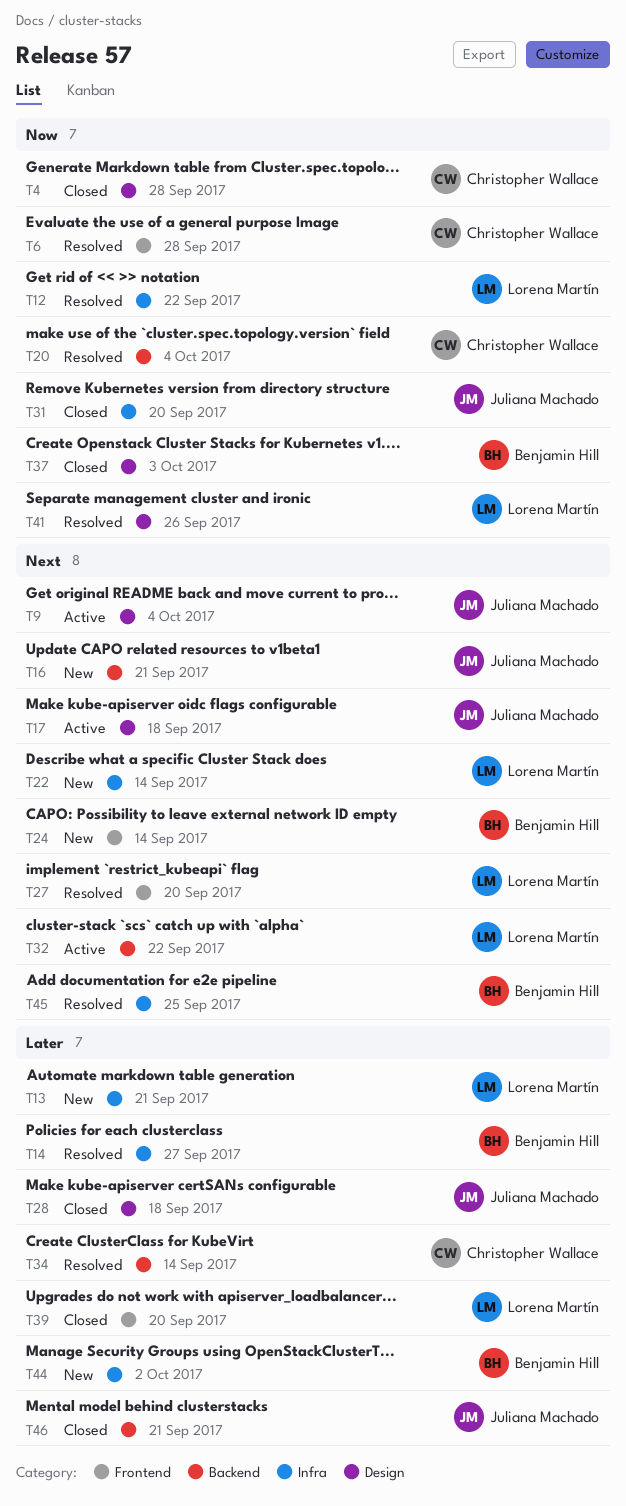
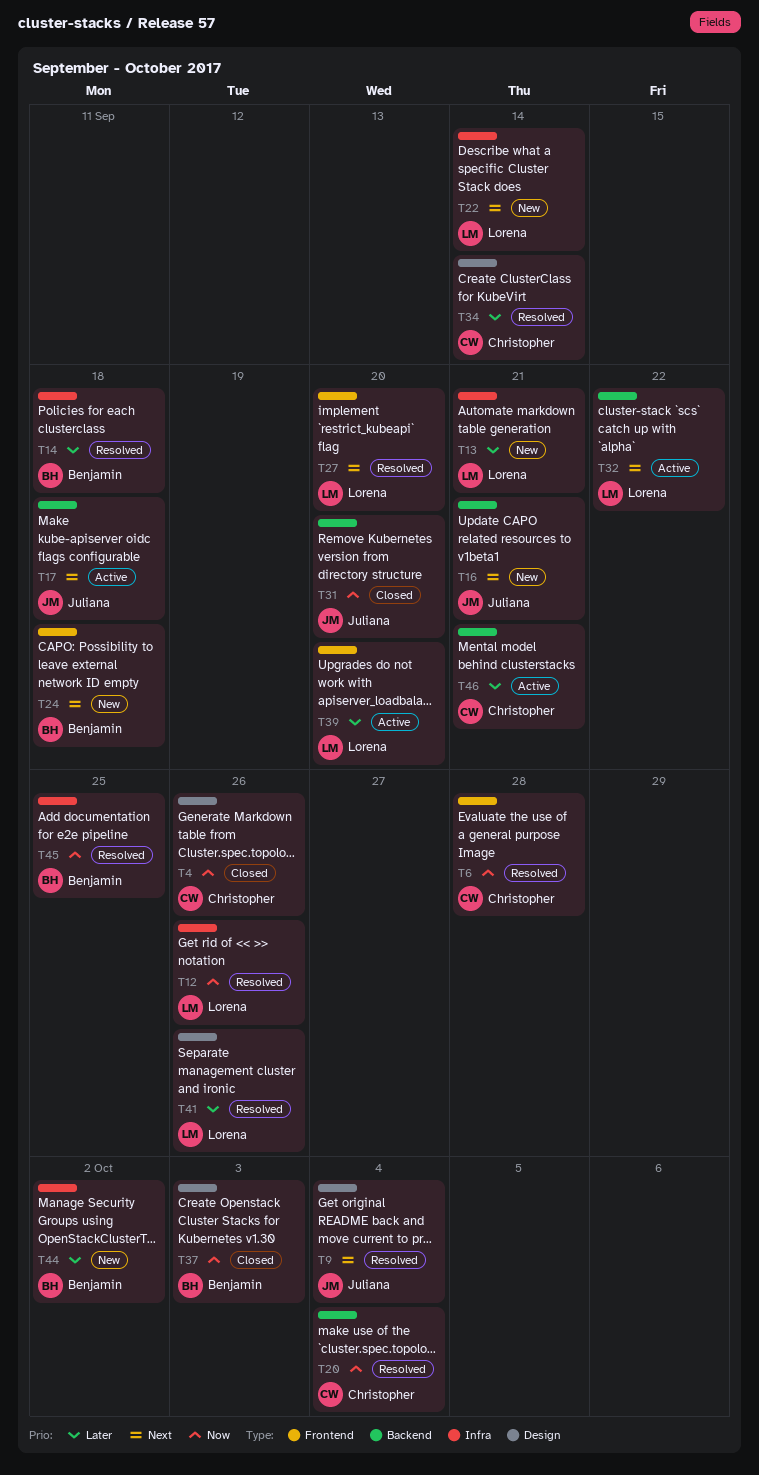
T4, due: Sep 28 -> Sep 26
T9, status: Active -> Resolved
T12, due: Sep 22 -> Sep 26
T14, due: Sep 27 -> Sep 18
T17, label: Design -> Backend
T24, due: Sep 14 -> Sep 18
T28: present -> none
T31, label: Infra -> Backend
T34, label: Backend -> Design
T39, status: Closed -> Active
T41, priority: Now -> Later
T45, priority: Next -> Now
T46, status: Closed -> Active
T46, owner: Juliana Machado -> Christopher Wallace

